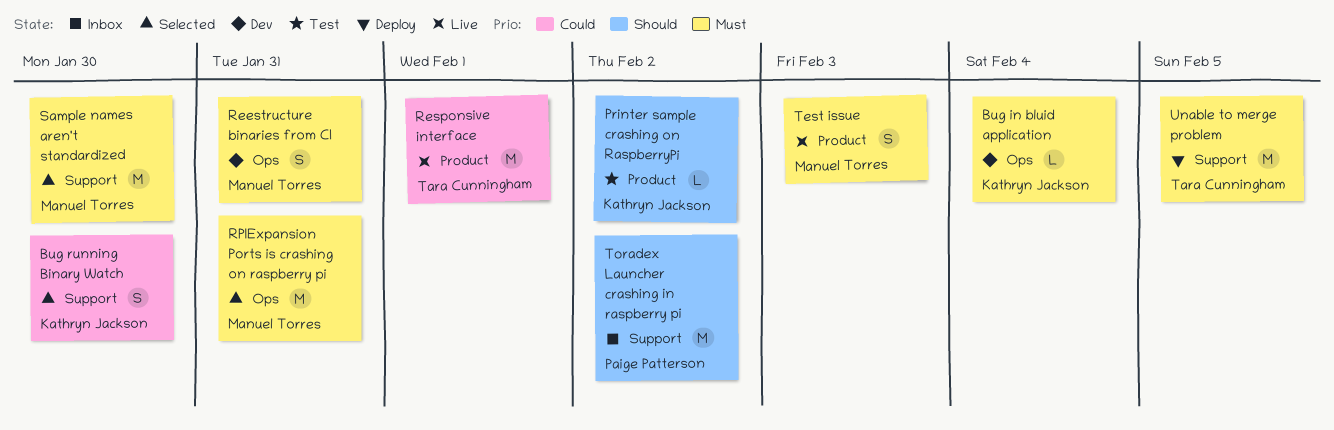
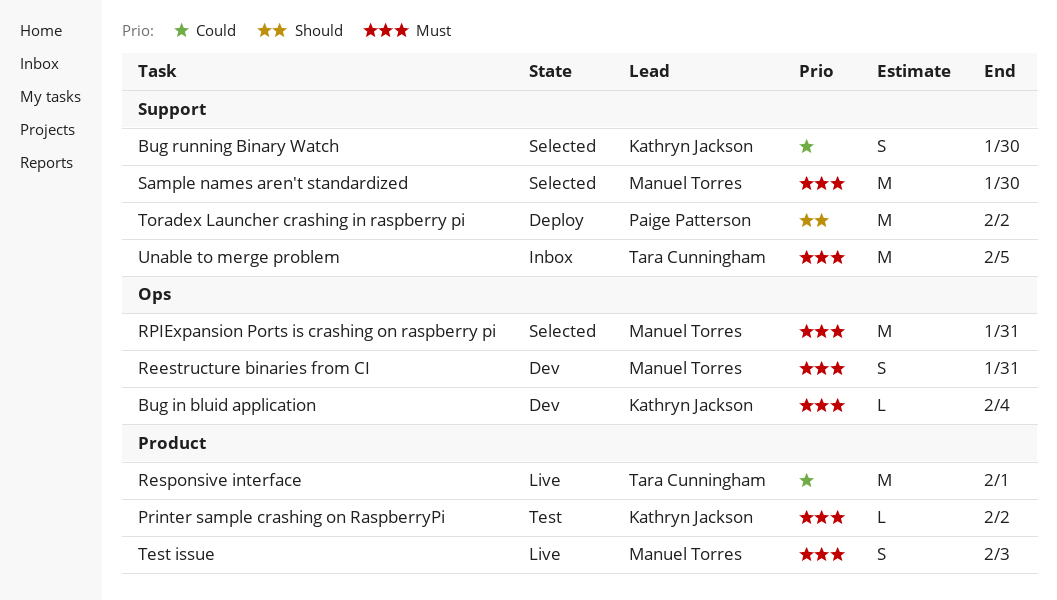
Printer sample crashing on RaspberryPi, priority: Should -> Must
Toradex Launcher crashing in raspberry pi, status: Inbox -> Deploy
Unable to merge problem, status: Deploy -> Inbox

